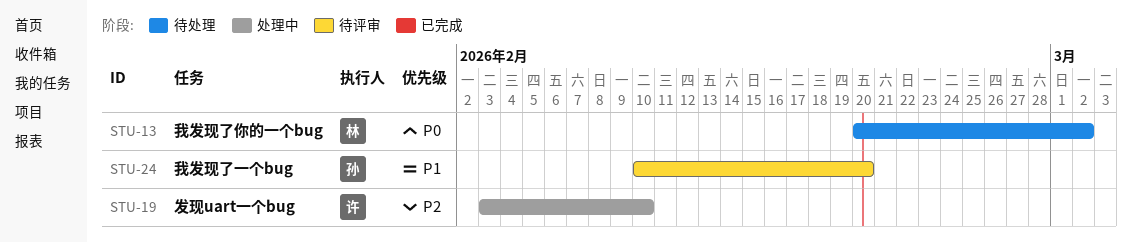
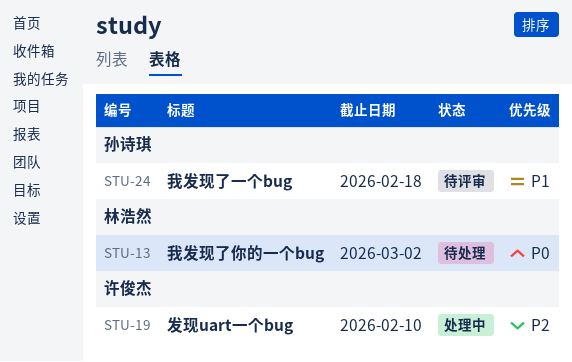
STU-24, due: Feb 20 -> Feb 18

